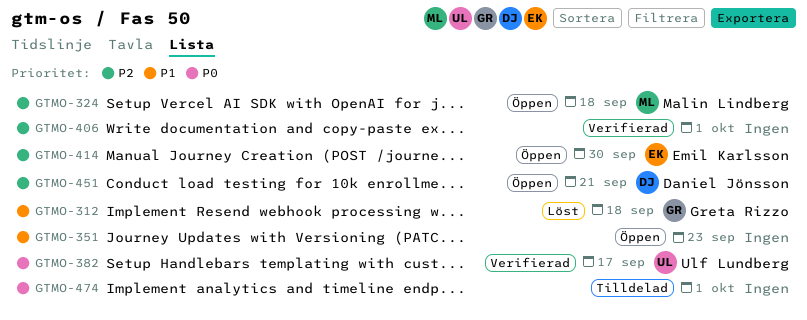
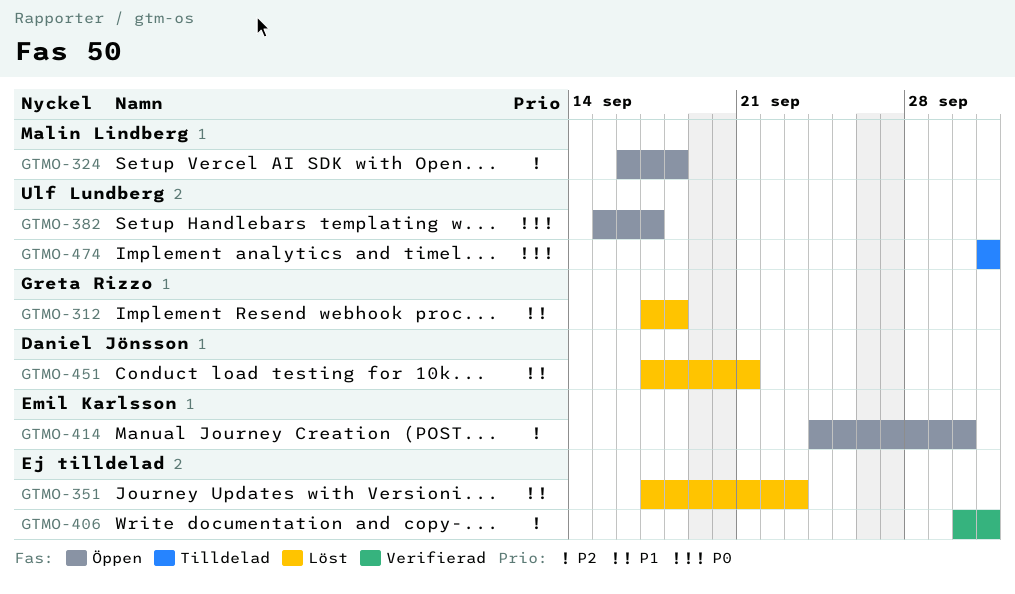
GTMO-351, status: Öppen -> Löst
GTMO-382, status: Verifierad -> Öppen
GTMO-451, status: Öppen -> Löst
GTMO-451, priority: P2 -> P1
GTMO-474, owner: none -> Ulf Lundberg

